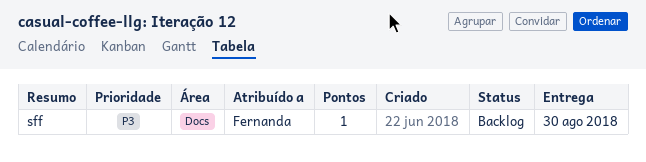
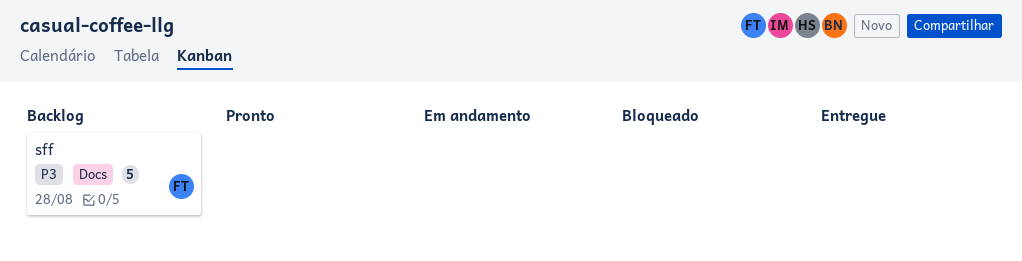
sff, estimate: 1 -> 5
sff, due: Aug 30 -> Aug 28

